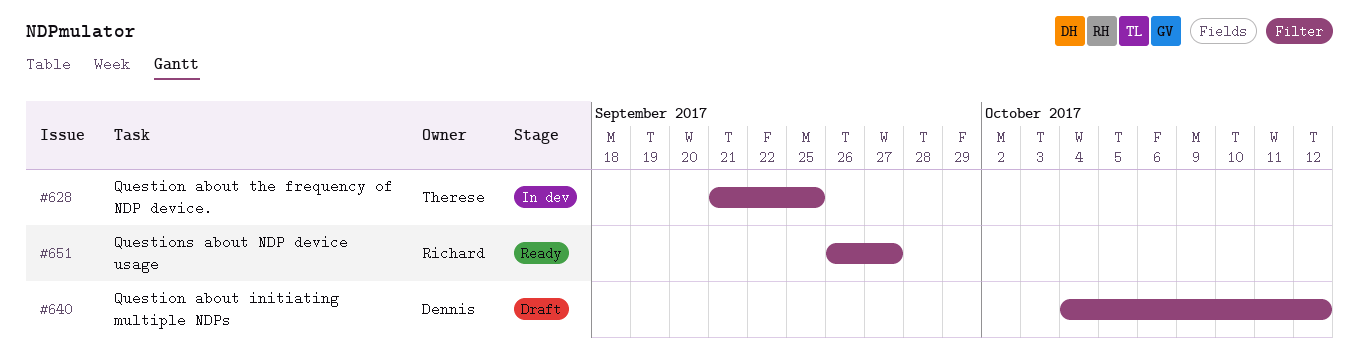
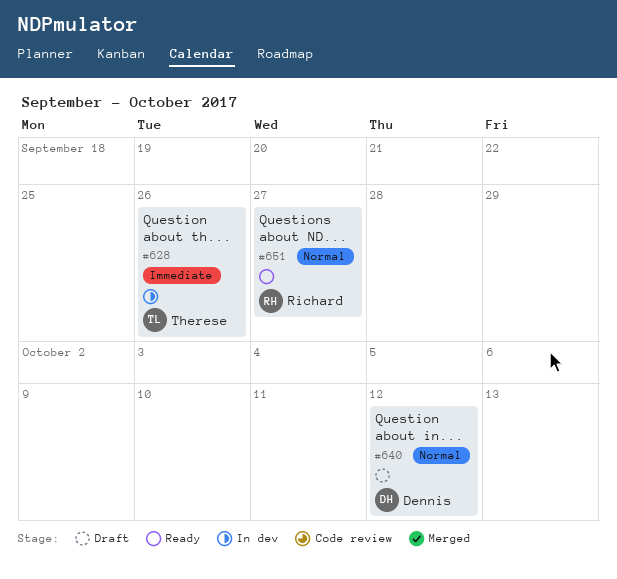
#628, due: Sep 25 -> Sep 26

